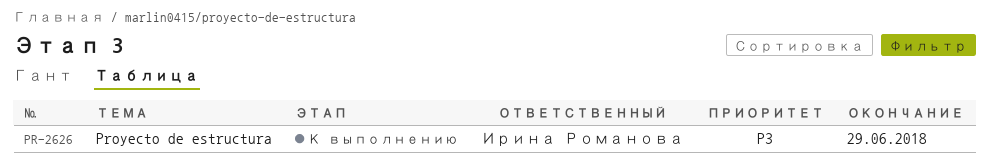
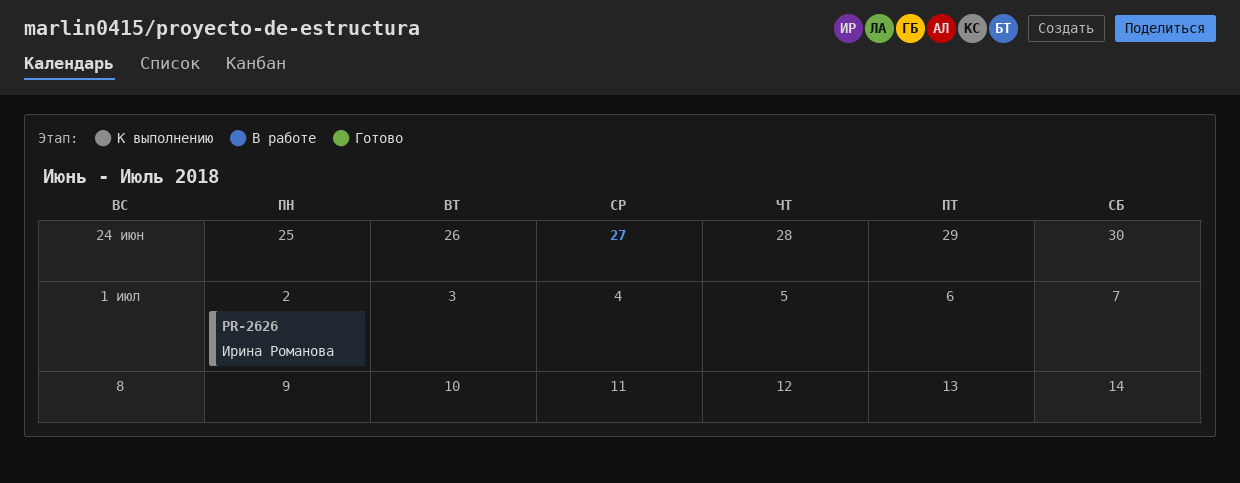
PR-2626, due: Jun 29 -> Jul 2

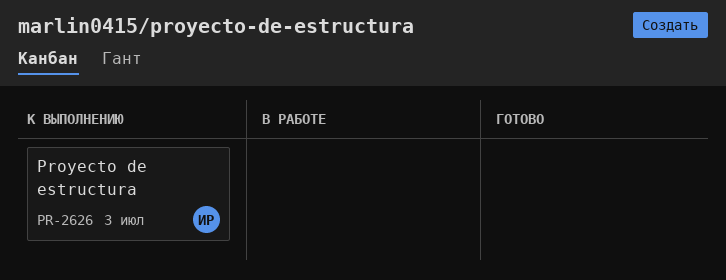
PR-2626, due: Jul 2 -> Jul 3

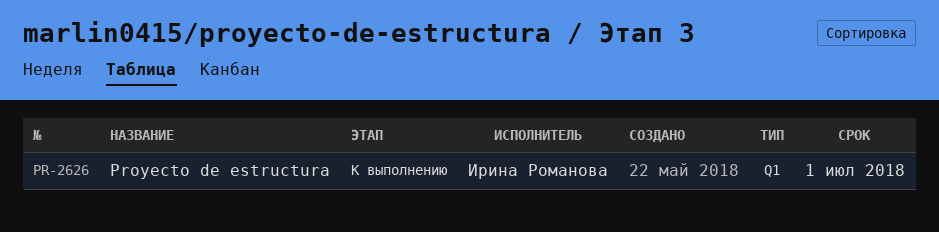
PR-2626, due: Jul 3 -> Jul 1

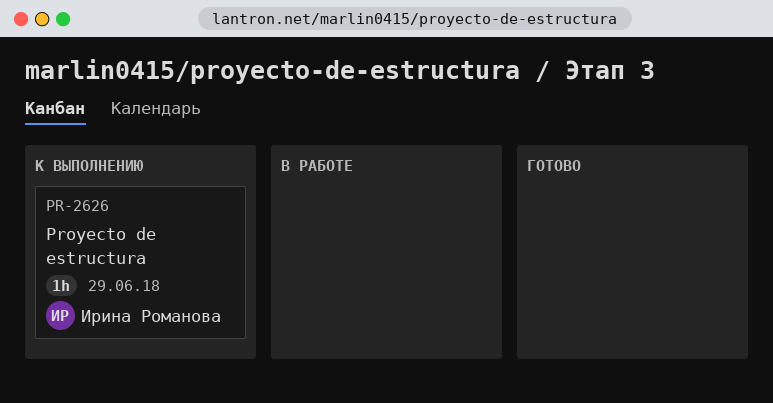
PR-2626, due: Jul 1 -> Jun 29

